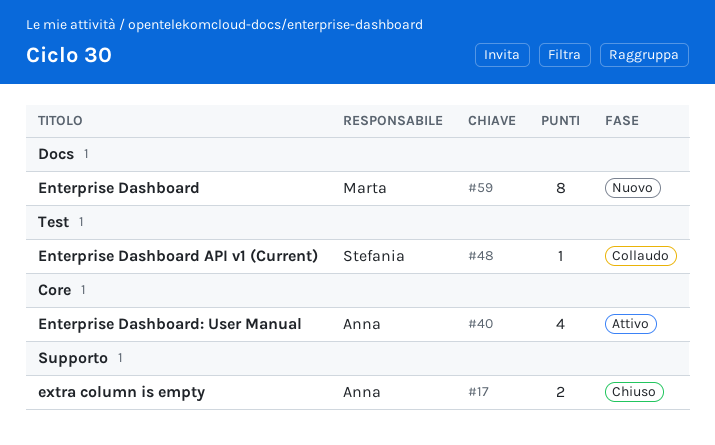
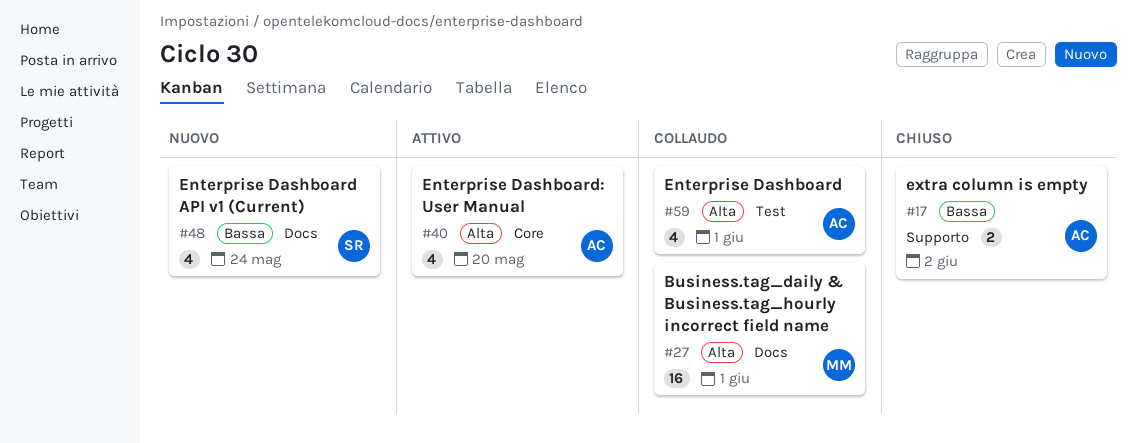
#27: none -> present
#48, status: Collaudo -> Nuovo
#48, label: Test -> Docs
#48, estimate: 1 -> 4
#59, status: Nuovo -> Collaudo
#59, owner: Marta -> Anna
#59, label: Docs -> Test
#59, estimate: 8 -> 4

